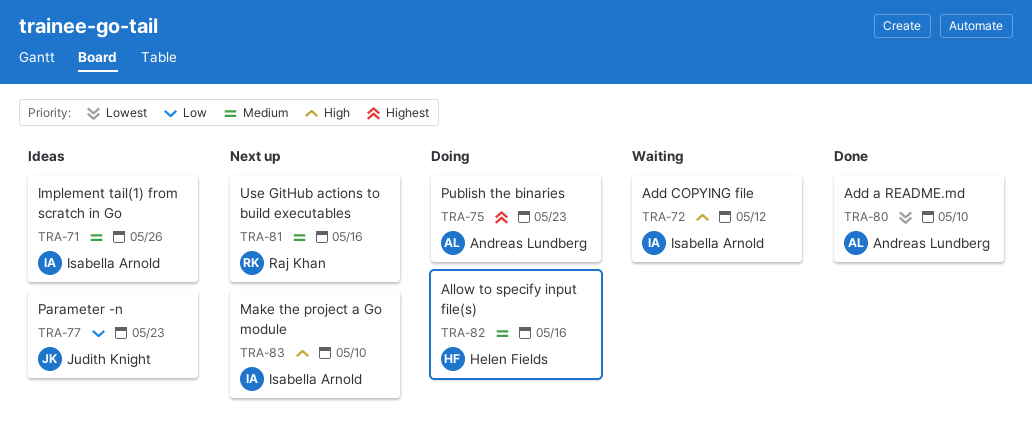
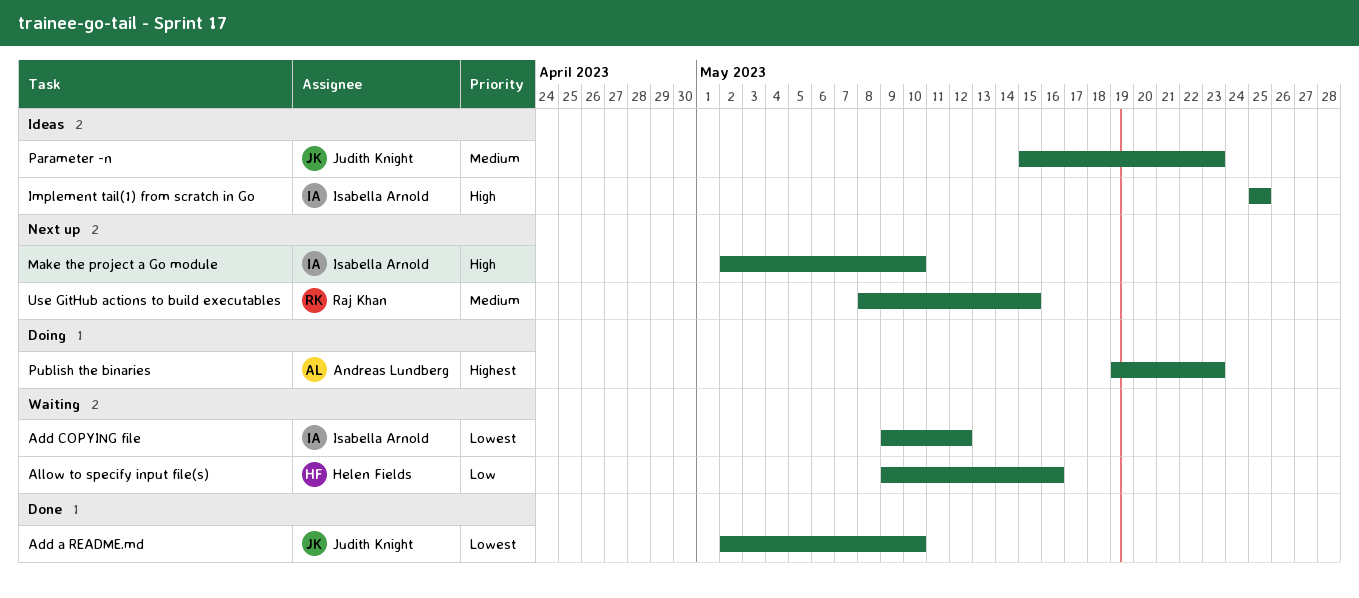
Add a README.md, owner: Andreas Lundberg -> Judith Knight
Add COPYING file, priority: High -> Lowest
Allow to specify input file(s), status: Doing -> Waiting
Allow to specify input file(s), priority: Medium -> Low
Implement tail(1) from scratch in Go, priority: Medium -> High
Implement tail(1) from scratch in Go, due: May 26 -> May 25
Parameter -n, priority: Low -> Medium
Use GitHub actions to build executables, due: May 16 -> May 15

